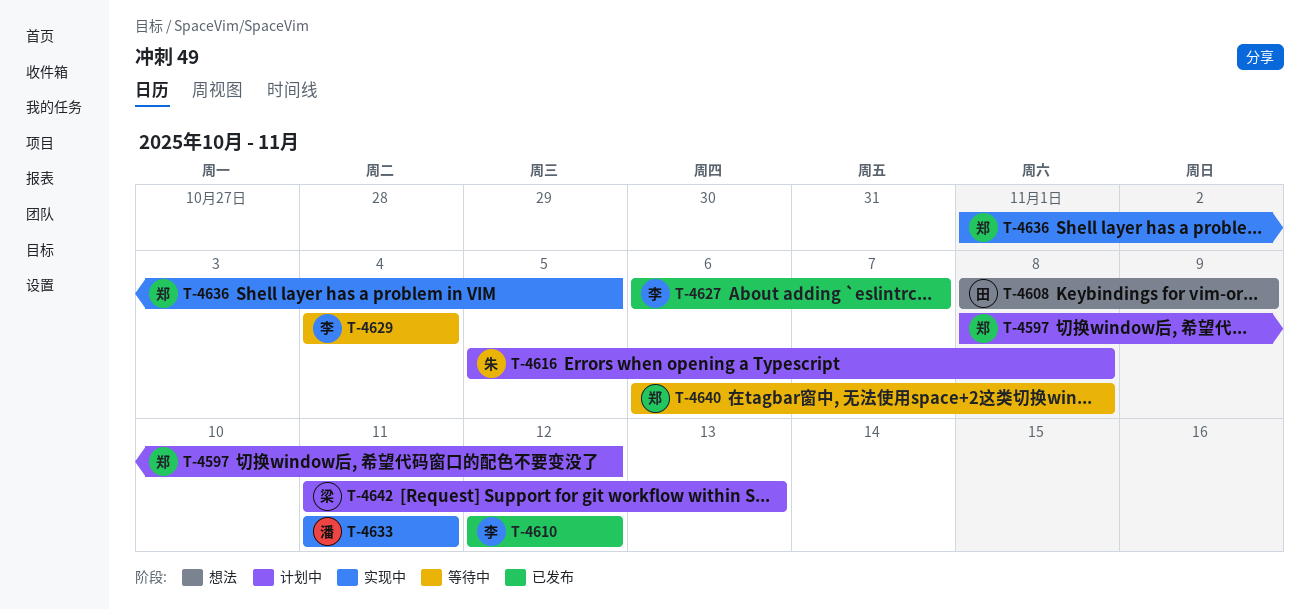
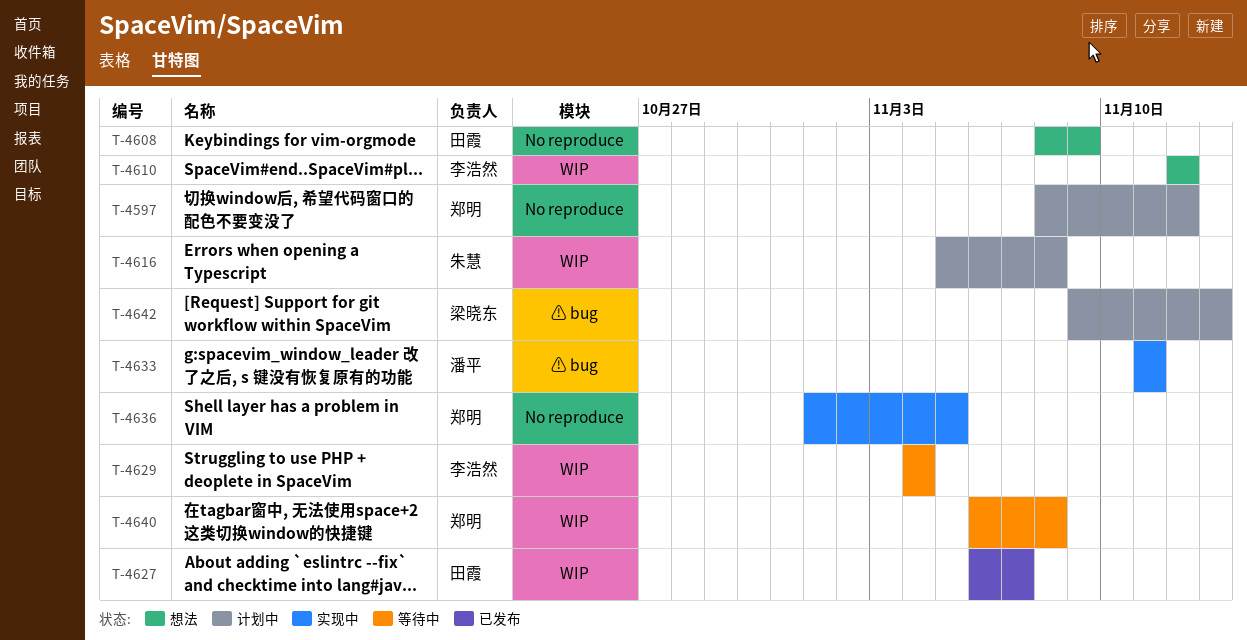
T-4610, status: 已发布 -> 想法
T-4627, owner: 李浩然 -> 田霞
T-4642, start: Nov 11 -> Nov 9

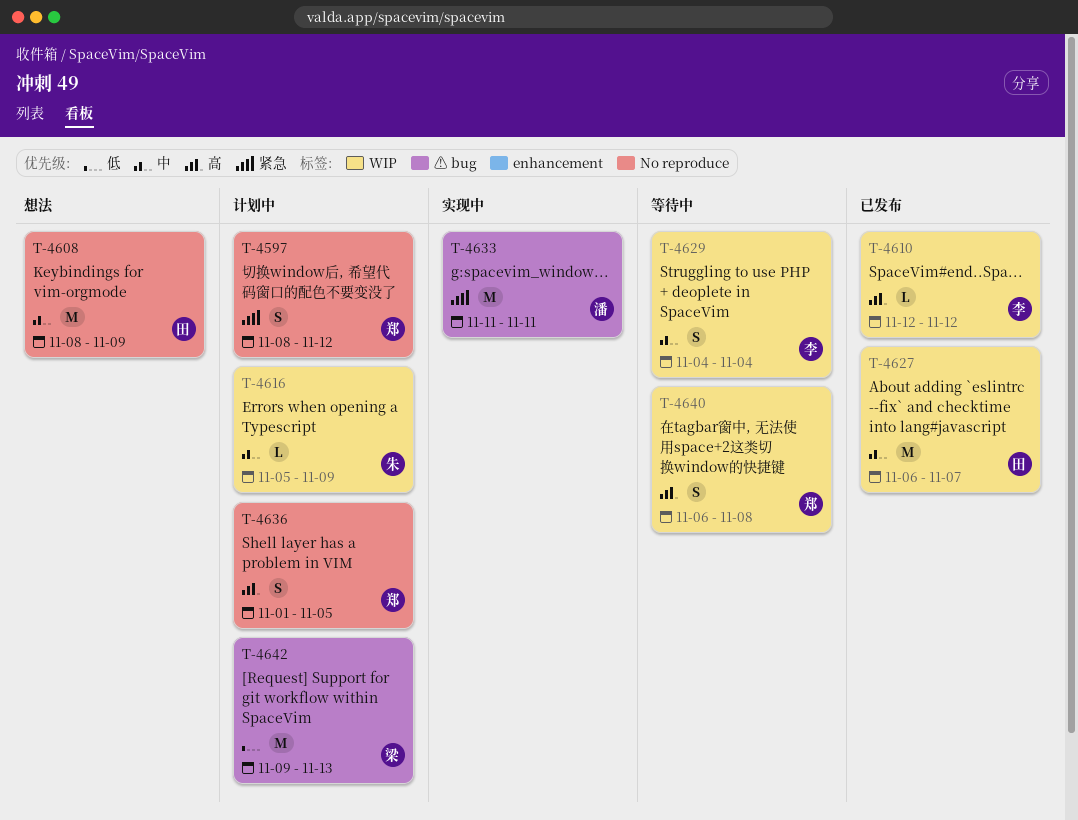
T-4610, status: 想法 -> 已发布
T-4616, due: Nov 8 -> Nov 9
T-4636, status: 实现中 -> 计划中

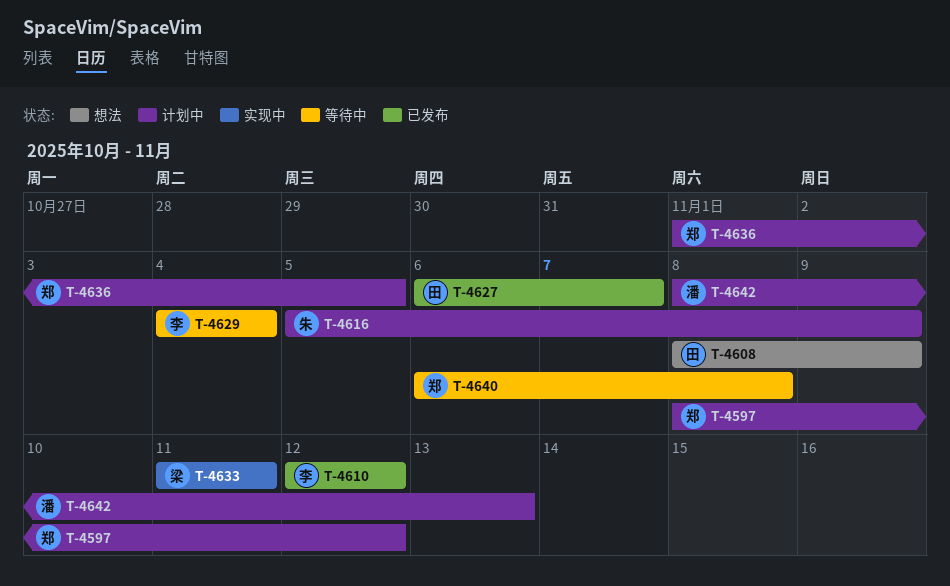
T-4633, owner: 潘 -> 梁
T-4642, owner: 梁 -> 潘
T-4642, start: Nov 9 -> Nov 8

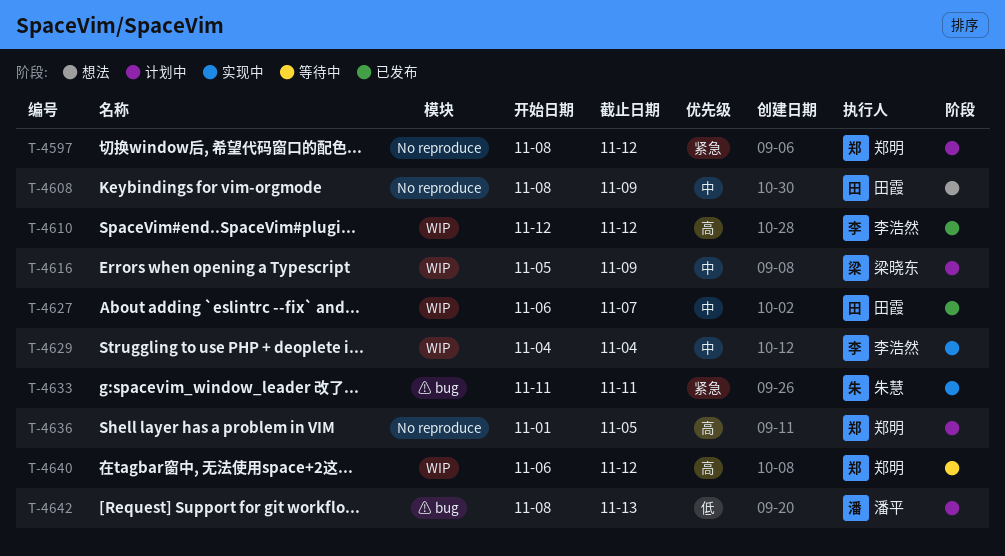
T-4616, owner: 朱慧 -> 梁晓东
T-4629, status: 等待中 -> 实现中
T-4633, owner: 梁晓东 -> 朱慧
T-4640, due: Nov 8 -> Nov 12

